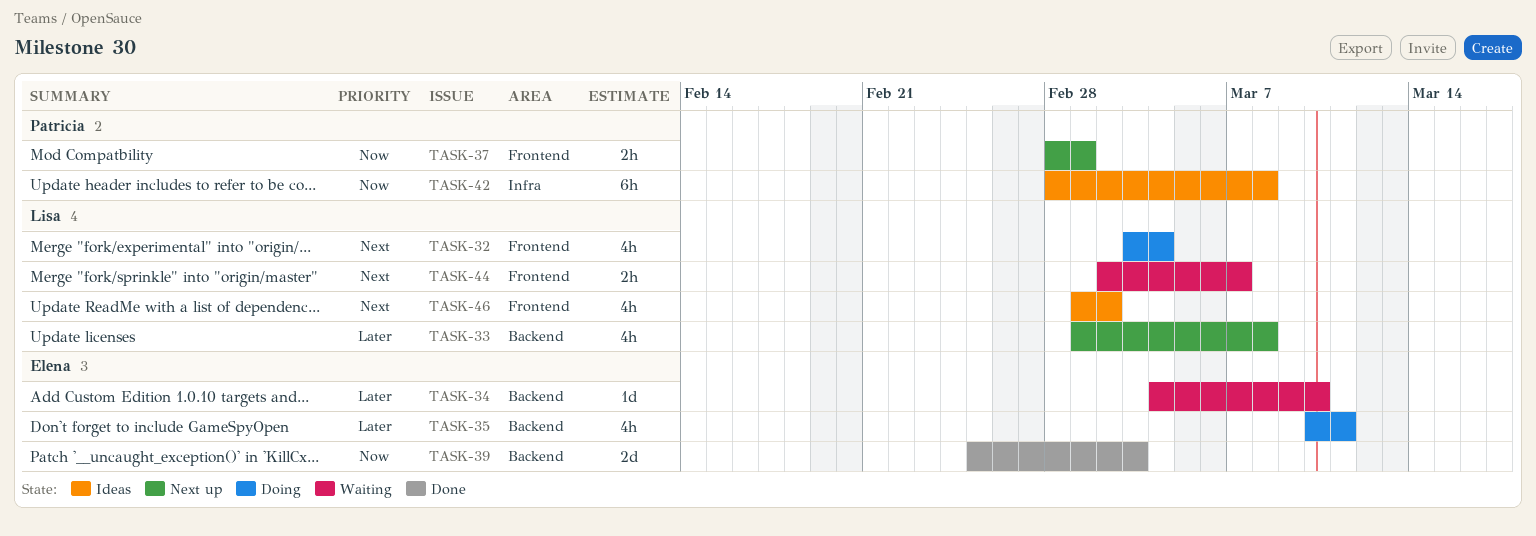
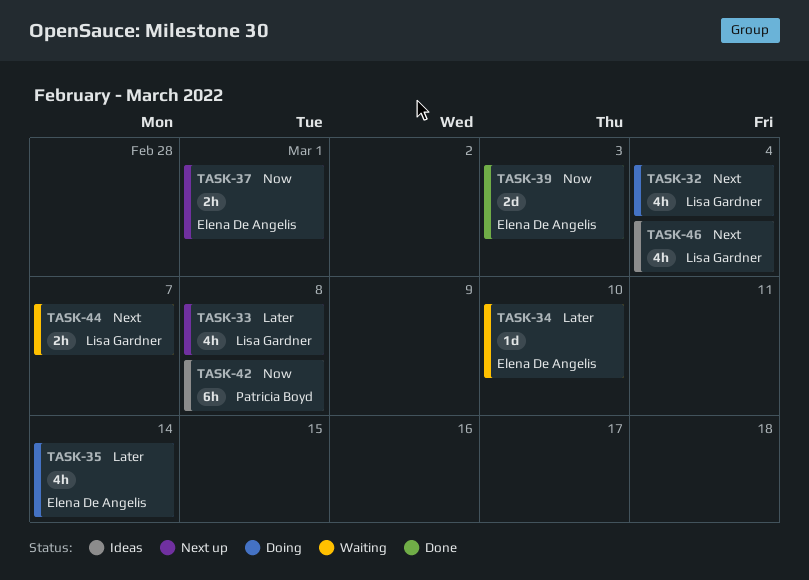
TASK-35, due: Mar 11 -> Mar 14
TASK-37, owner: Patricia Boyd -> Elena De Angelis
TASK-46, due: Mar 2 -> Mar 4

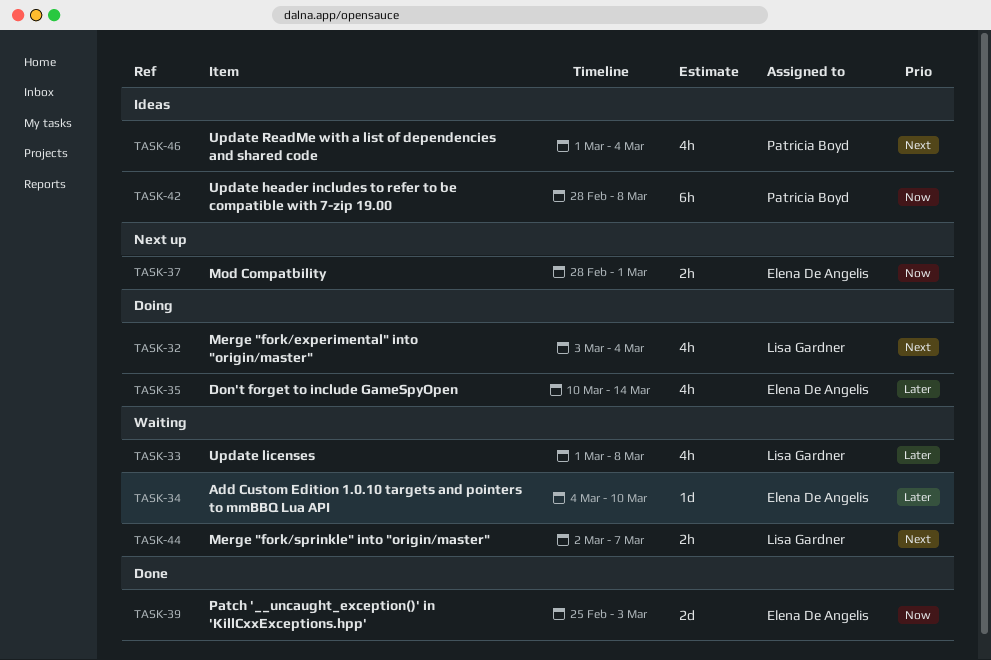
TASK-33, status: Next up -> Waiting
TASK-46, owner: Lisa Gardner -> Patricia Boyd

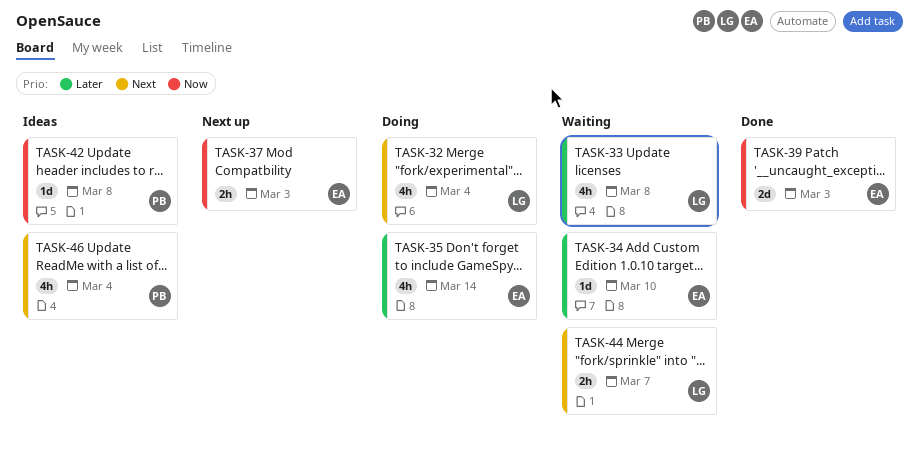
TASK-37, due: Mar 1 -> Mar 3
TASK-42, estimate: 6h -> 1d

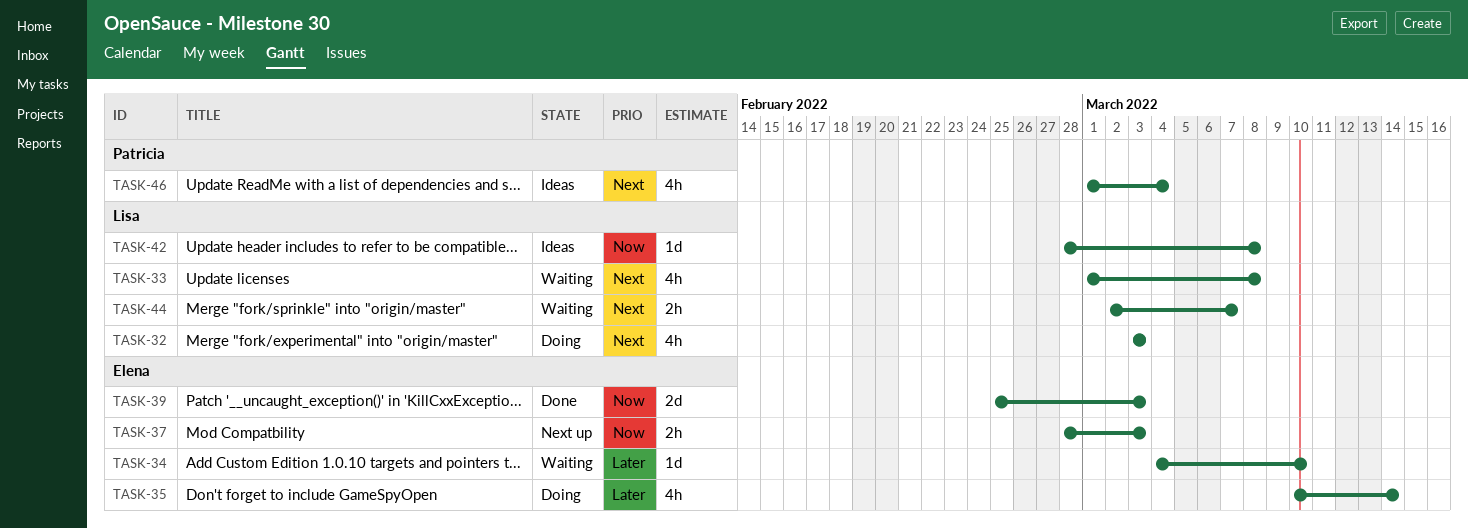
TASK-32, due: Mar 4 -> Mar 3
TASK-33, priority: Later -> Next
TASK-42, owner: Patricia -> Lisa

